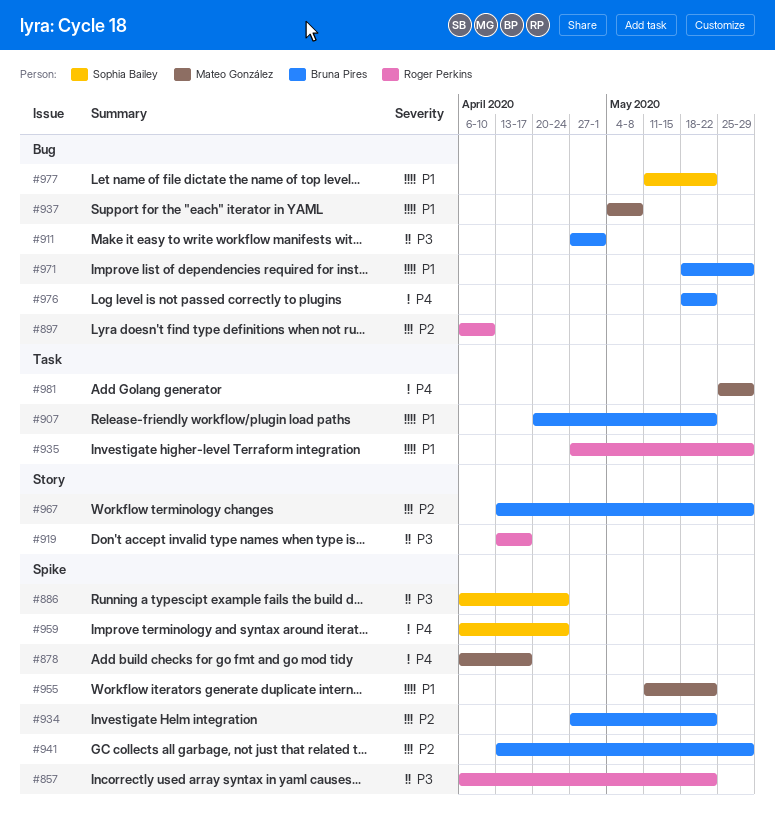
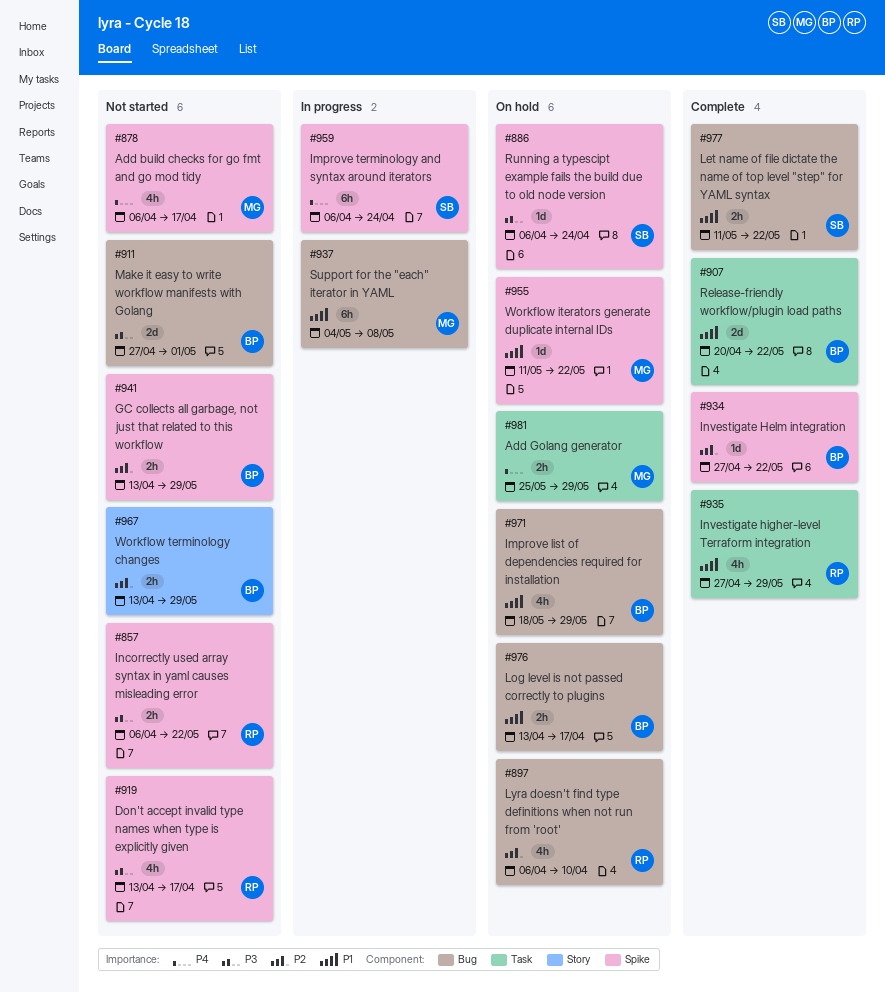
#919, label: Story -> Spike
#976, priority: P4 -> P1
#976, start: May 18 -> Apr 13
#976, due: May 22 -> Apr 17

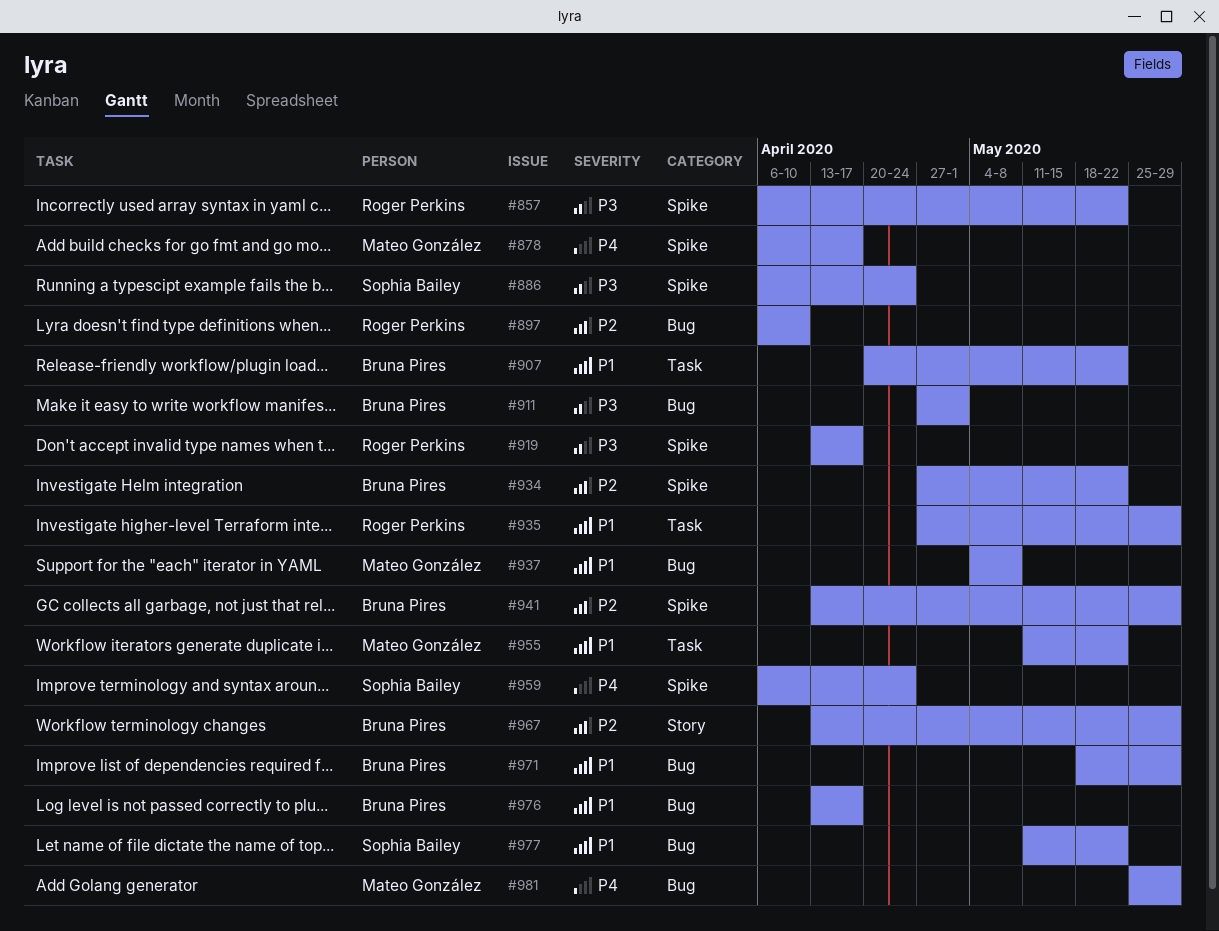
#955, label: Spike -> Task
#981, label: Task -> Bug

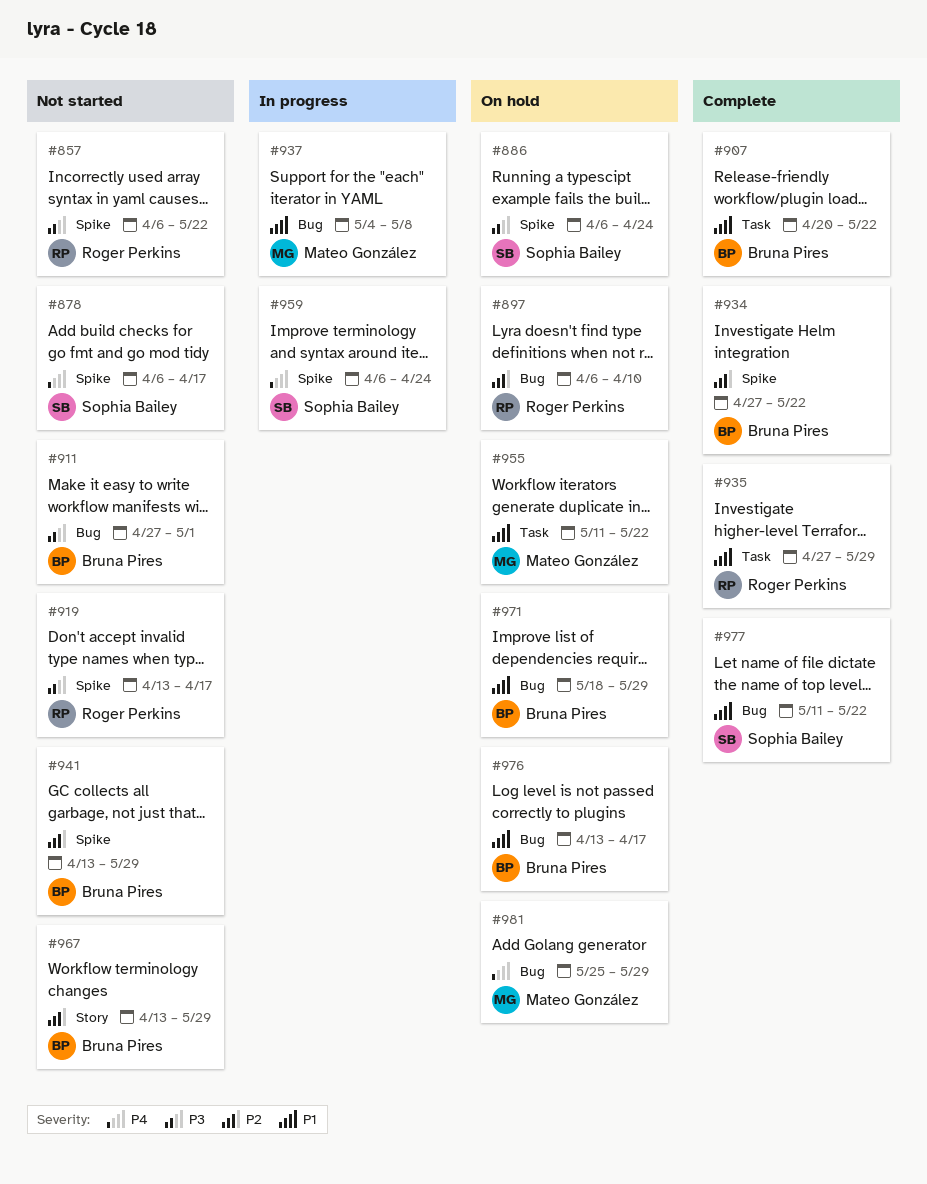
#878, owner: Mateo González -> Sophia Bailey

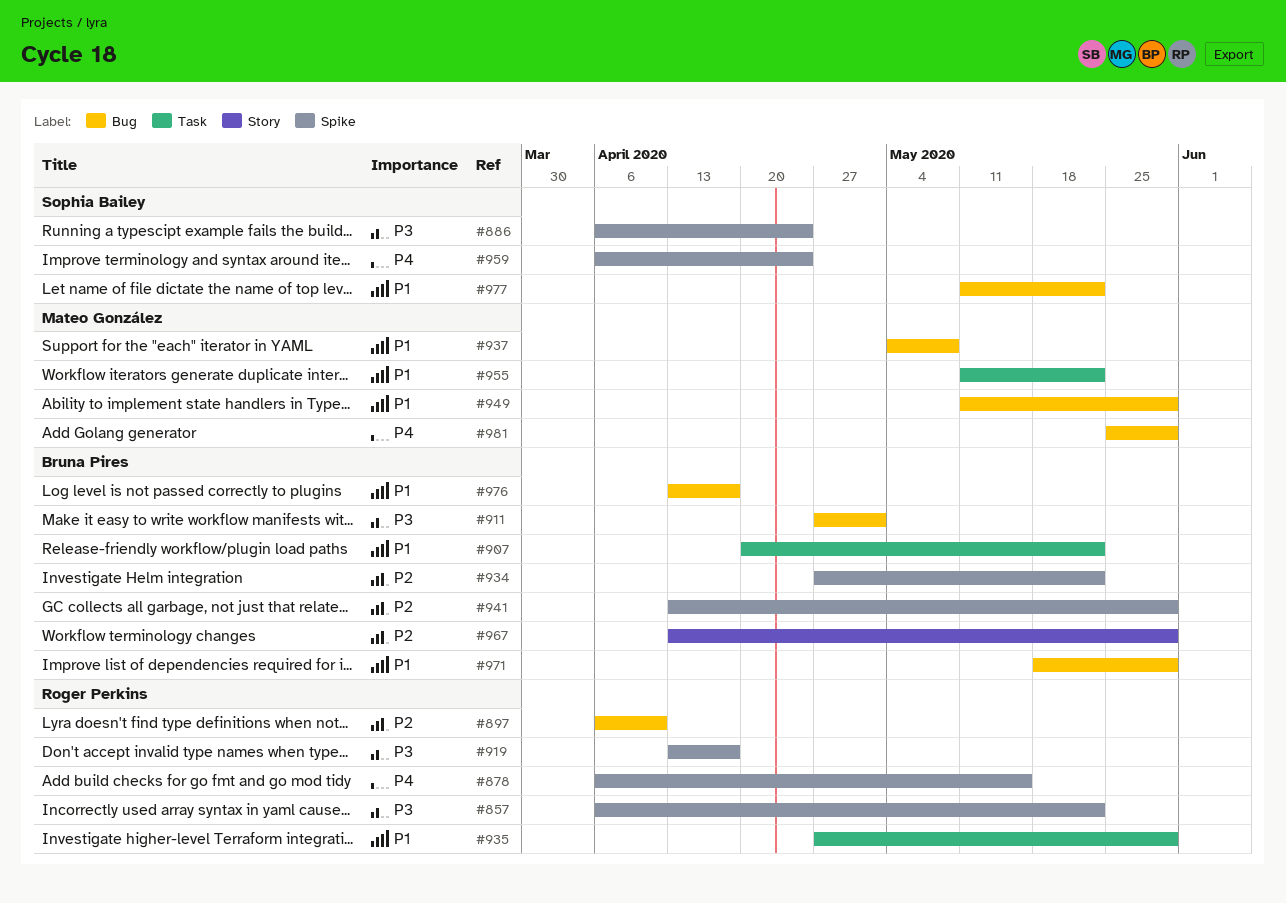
#878, owner: Sophia Bailey -> Roger Perkins
#878, due: Apr 17 -> May 15
#949: none -> present

